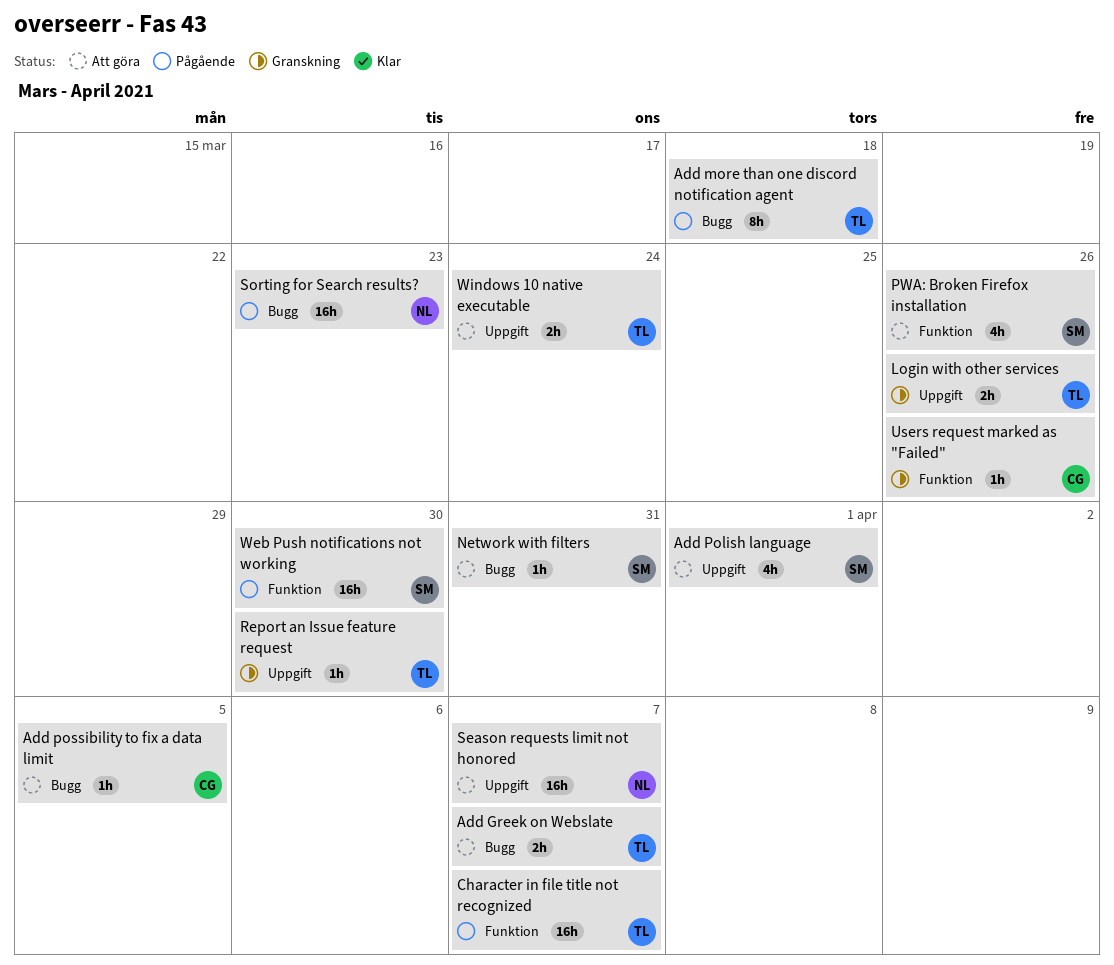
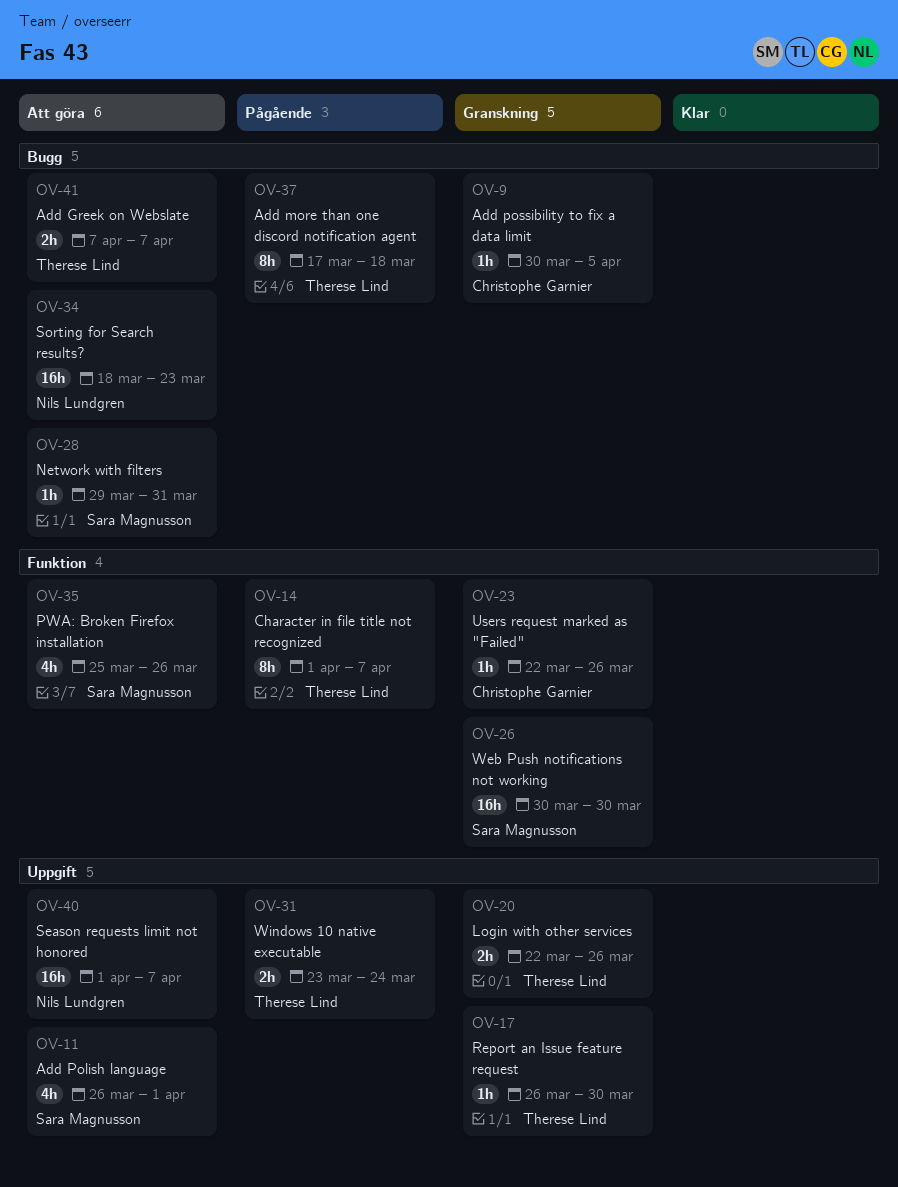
Add possibility to fix a data limit, status: Att göra -> Granskning
Character in file title not recognized, estimate: 16h -> 8h
Sorting for Search results?, status: Pågående -> Att göra
Web Push notifications not working, status: Pågående -> Granskning
Windows 10 native executable, status: Att göra -> Pågående

